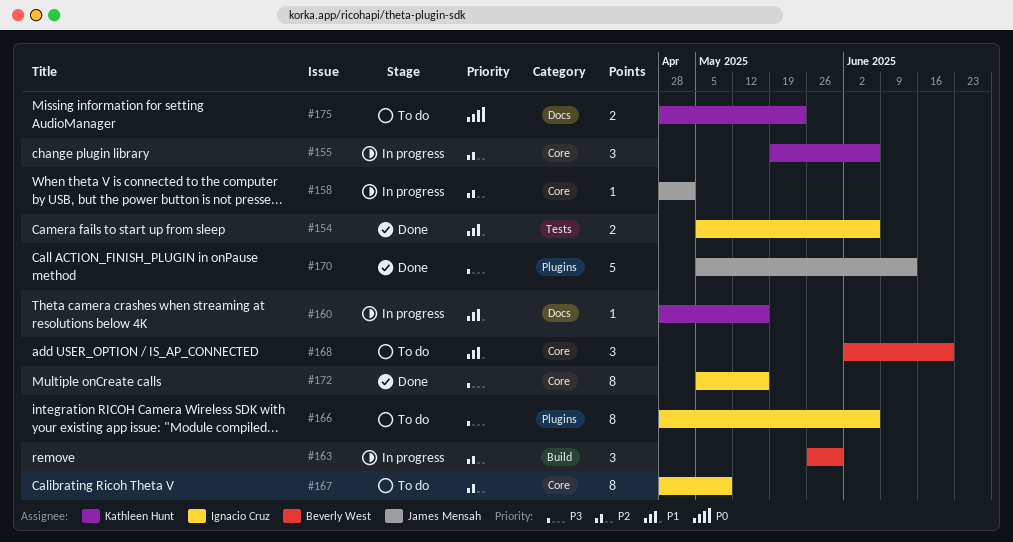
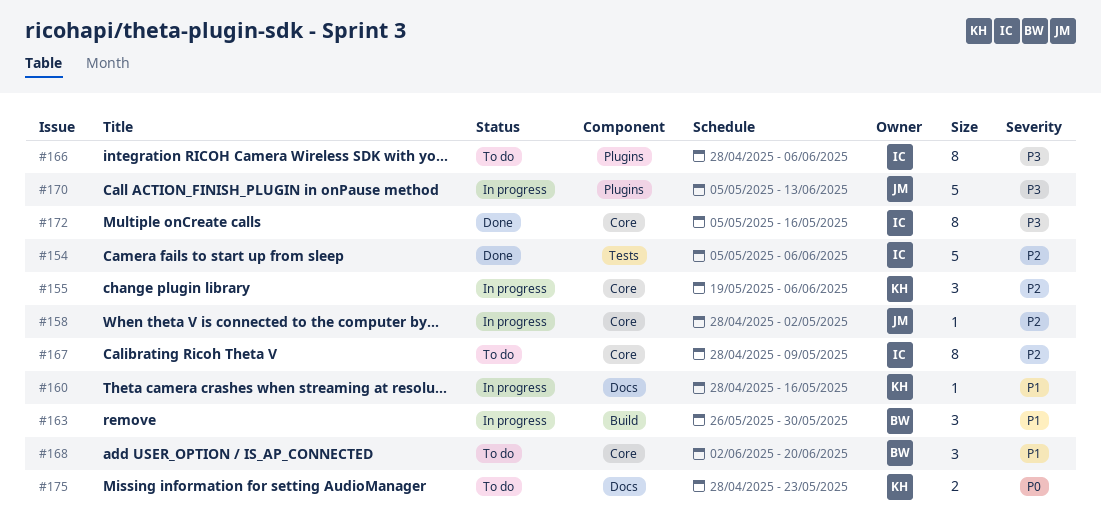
#154, priority: P1 -> P2
#154, estimate: 2 -> 5
#163, priority: P2 -> P1
#170, status: Done -> In progress

